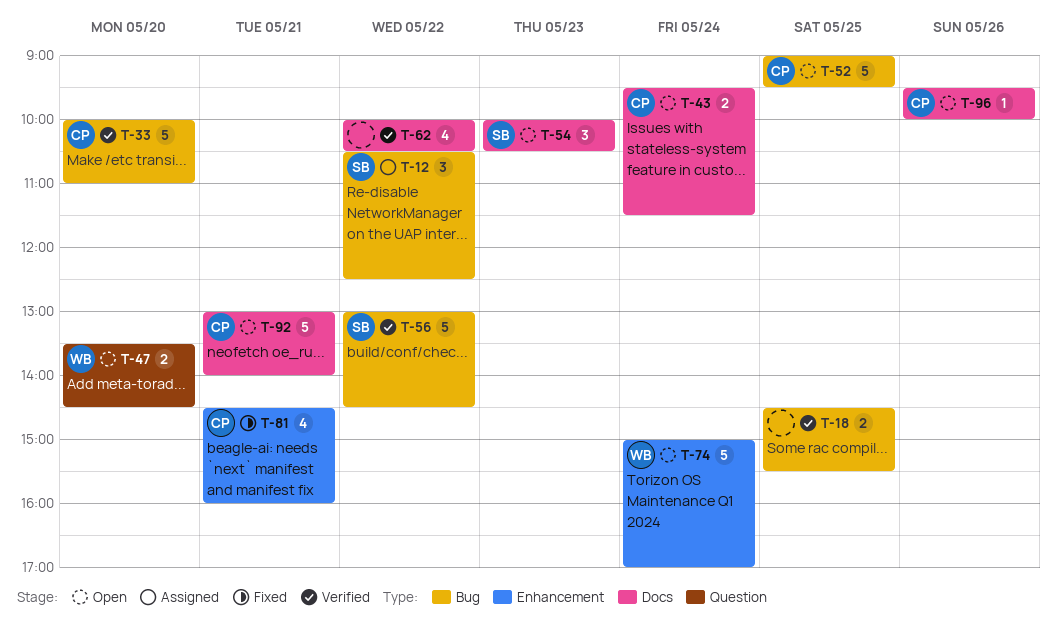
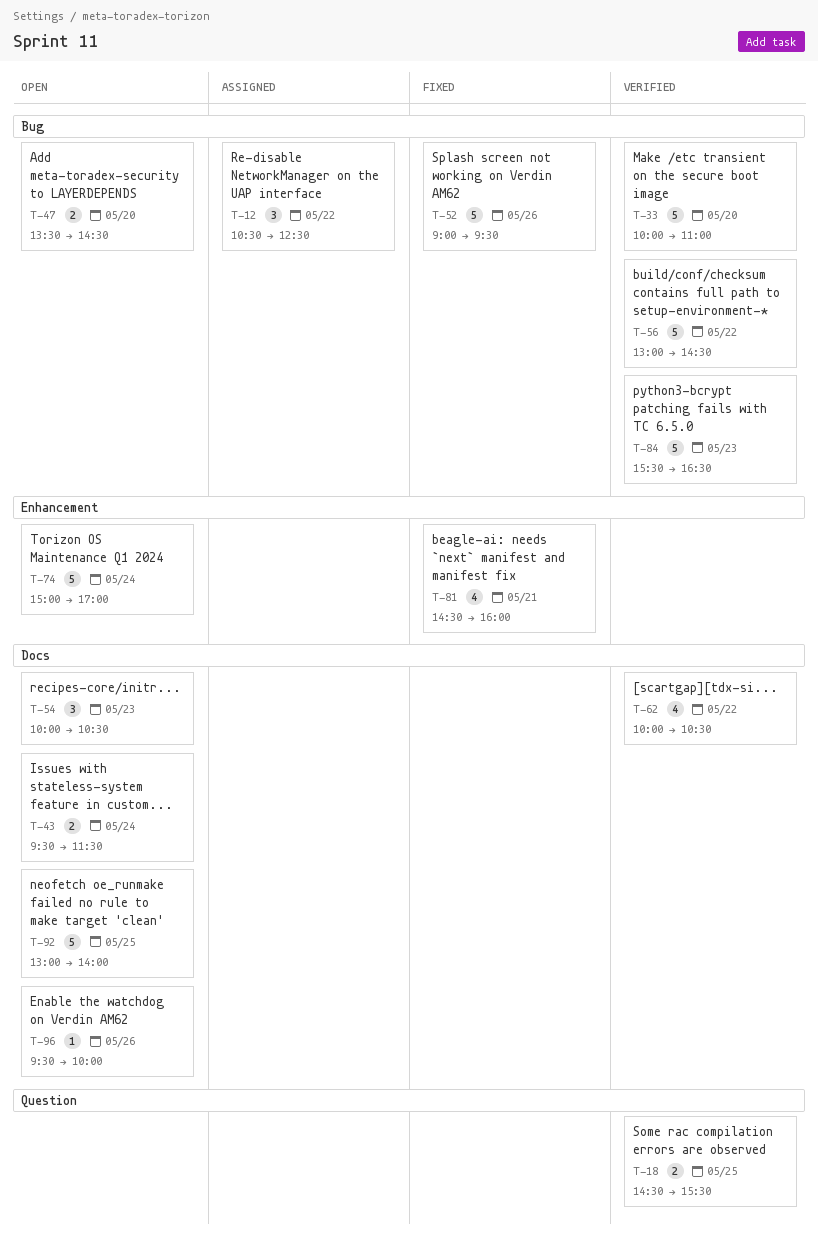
T-18, label: Bug -> Question
T-47, label: Question -> Bug
T-52, status: Open -> Fixed
T-52, day: May 25 -> May 26
T-84: none -> present
T-92, day: May 21 -> May 25

